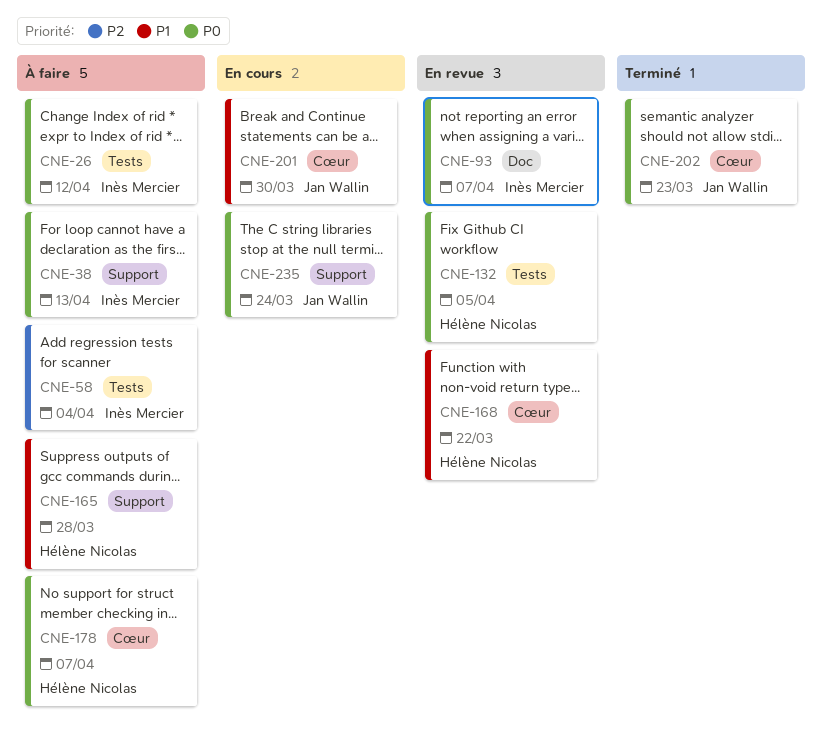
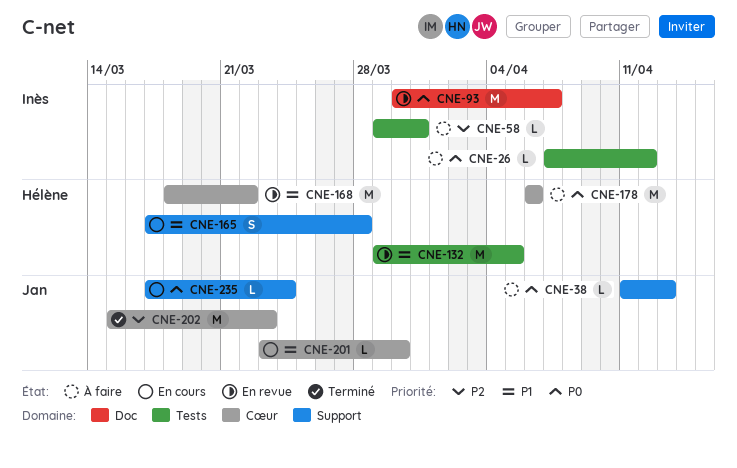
CNE-38, owner: Inès Mercier -> Jan Wallin
CNE-58, due: Apr 4 -> Mar 31
CNE-132, priority: P0 -> P1
CNE-165, status: À faire -> En cours
CNE-178, due: Apr 7 -> Apr 6
CNE-202, priority: P0 -> P2

